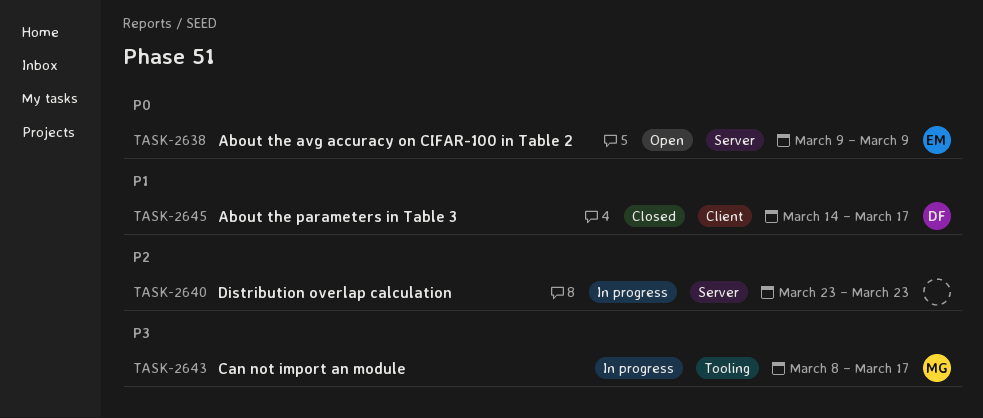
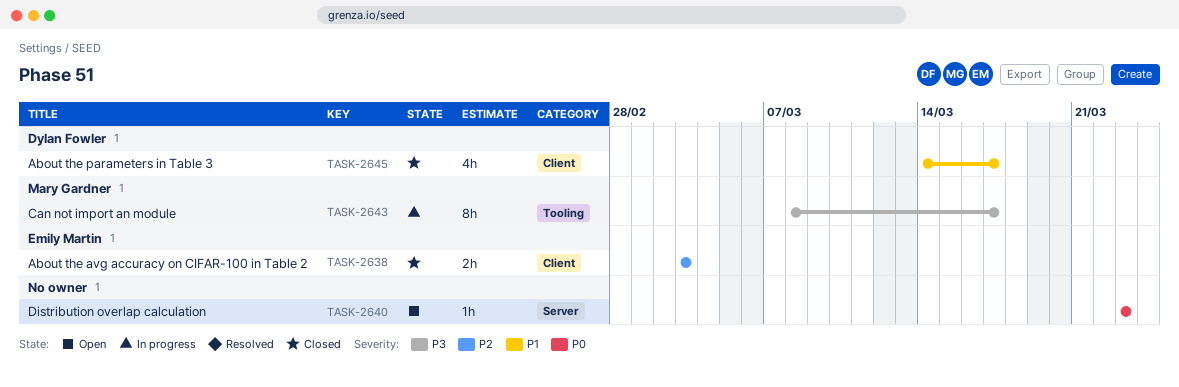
TASK-2638, status: Open -> Closed
TASK-2638, priority: P0 -> P2
TASK-2638, label: Server -> Client
TASK-2638, start: Mar 9 -> Mar 3
TASK-2638, due: Mar 9 -> Mar 3
TASK-2640, status: In progress -> Open
TASK-2640, priority: P2 -> P0

